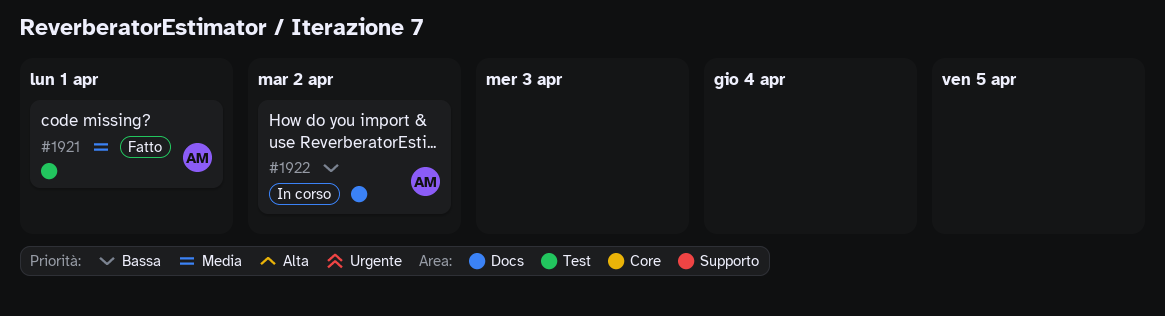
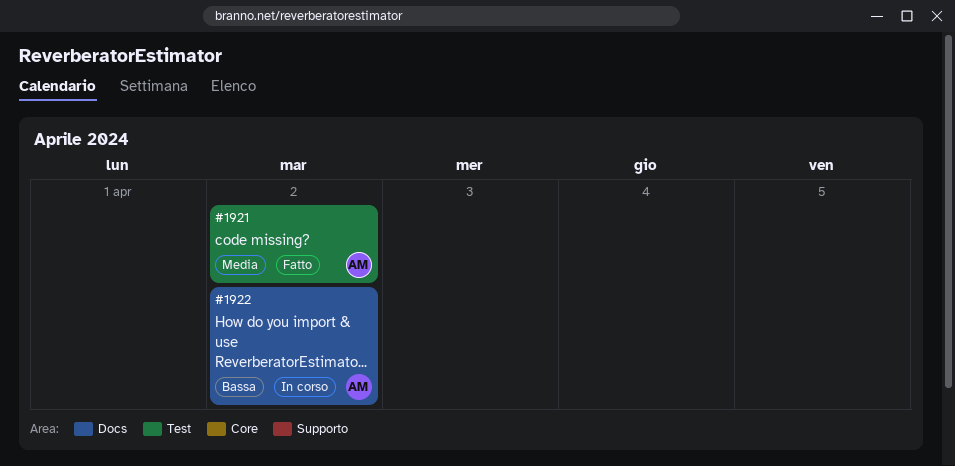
#1921, due: Apr 1 -> Apr 2

